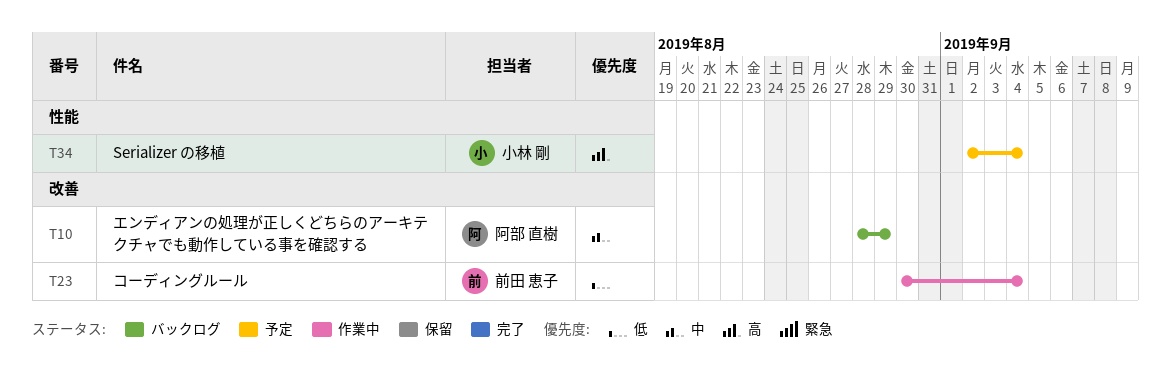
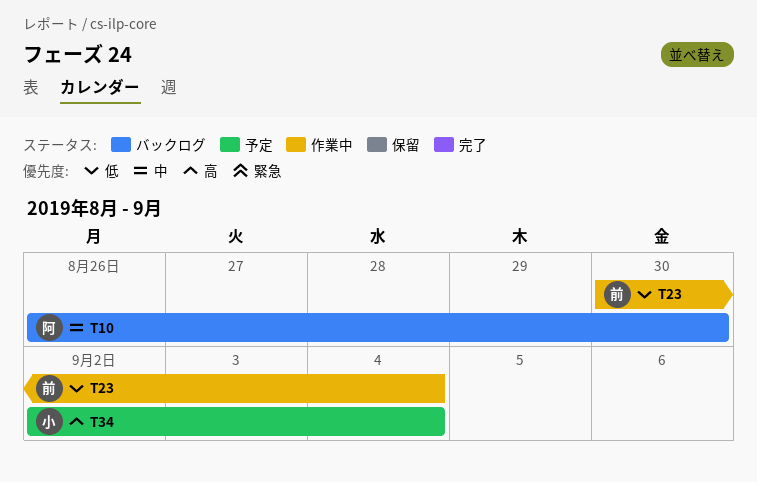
T10, start: Aug 28 -> Aug 26
T10, due: Aug 29 -> Aug 30

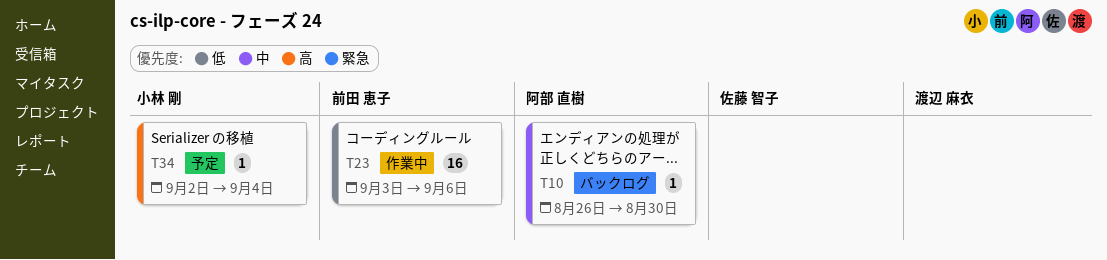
T23, start: Aug 30 -> Sep 3
T23, due: Sep 4 -> Sep 6

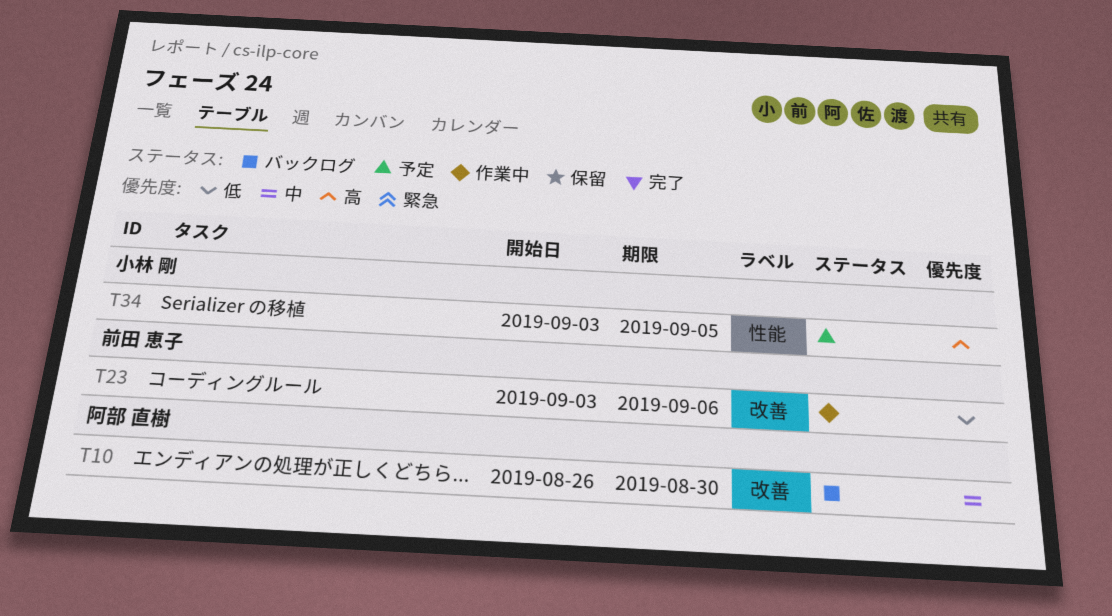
T34, start: Sep 2 -> Sep 3
T34, due: Sep 4 -> Sep 5

